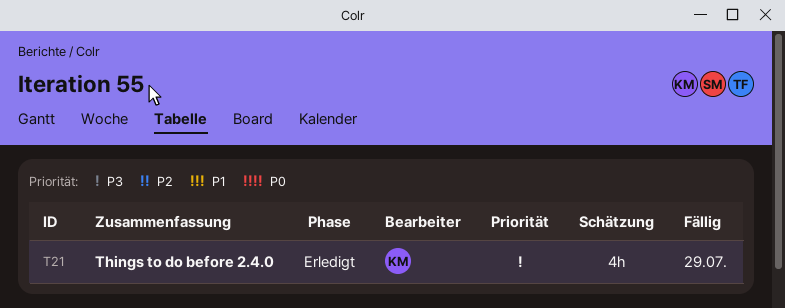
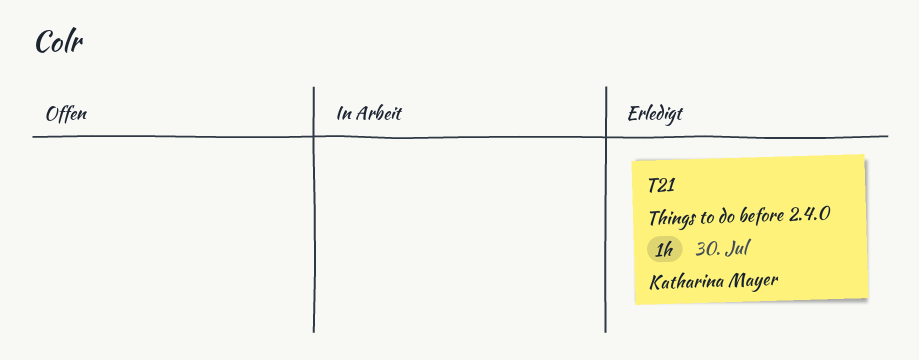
T21, estimate: 4h -> 1h
T21, due: Jul 29 -> Jul 30

